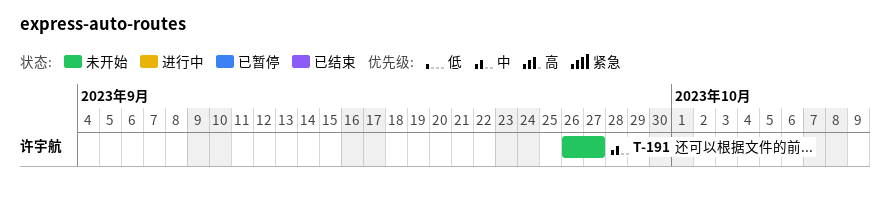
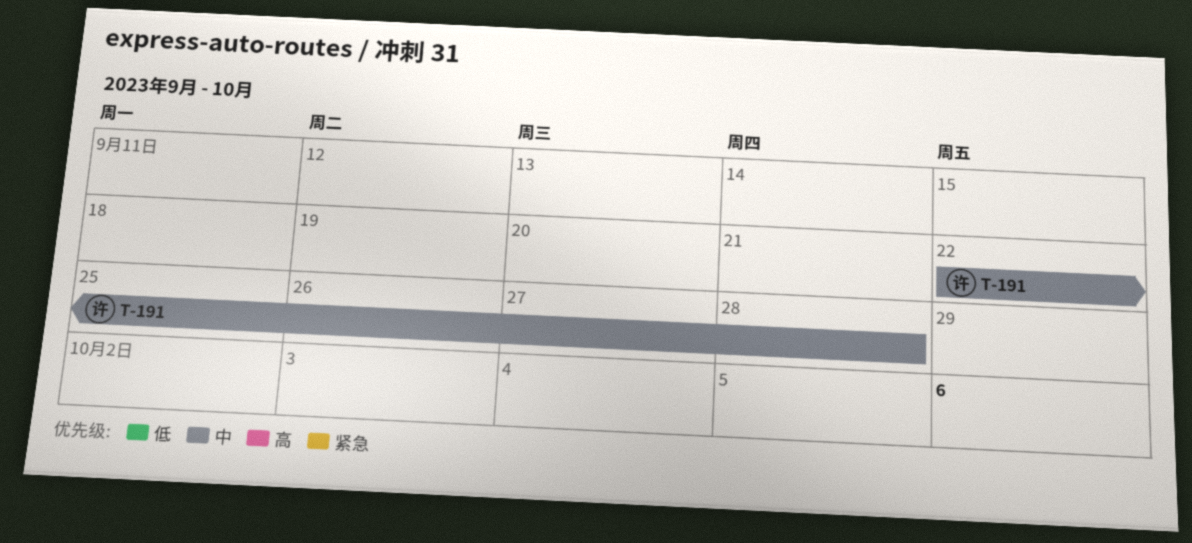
T-191, start: Sep 26 -> Sep 22
T-191, due: Sep 27 -> Sep 28

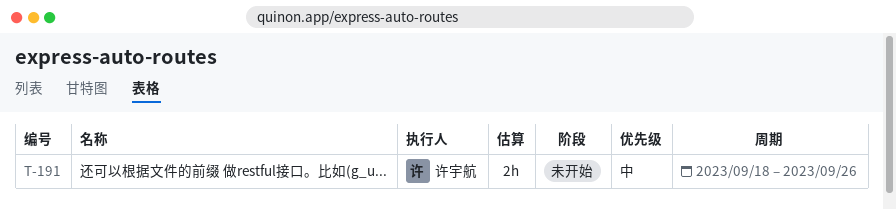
T-191, start: Sep 22 -> Sep 18
T-191, due: Sep 28 -> Sep 26

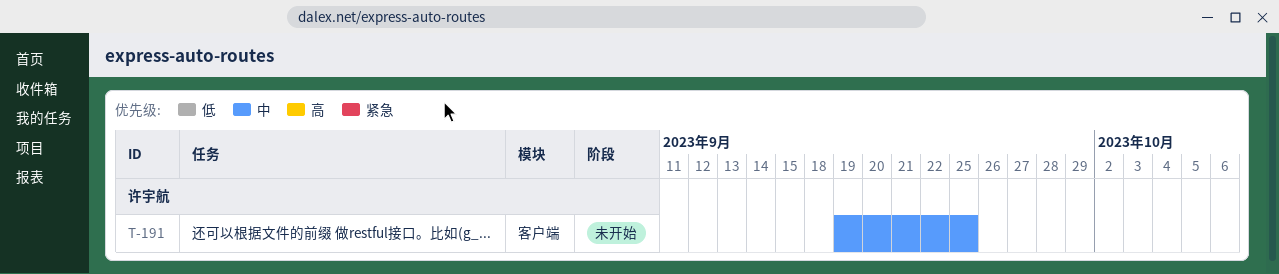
T-191, start: Sep 18 -> Sep 19
T-191, due: Sep 26 -> Sep 25

